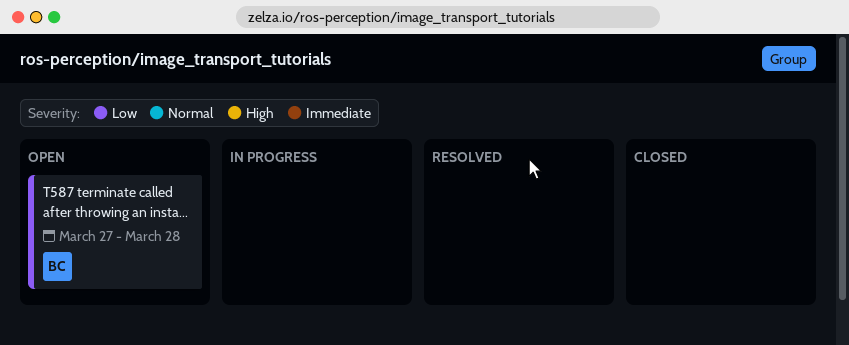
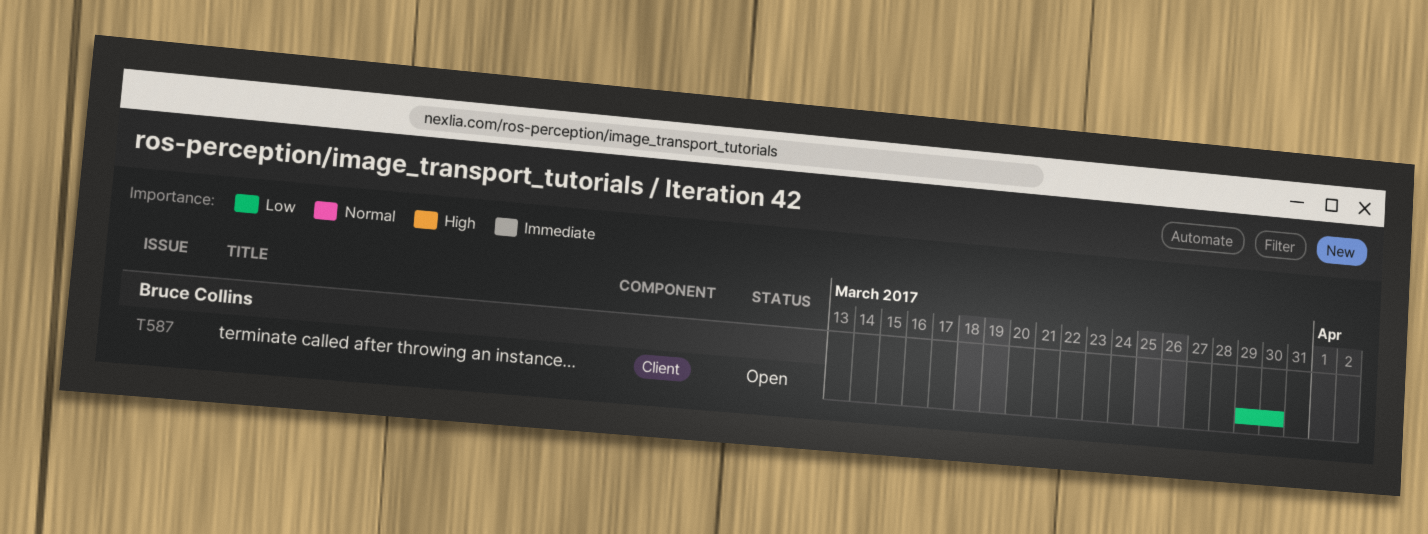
T587, start: Mar 27 -> Mar 29
T587, due: Mar 28 -> Mar 30

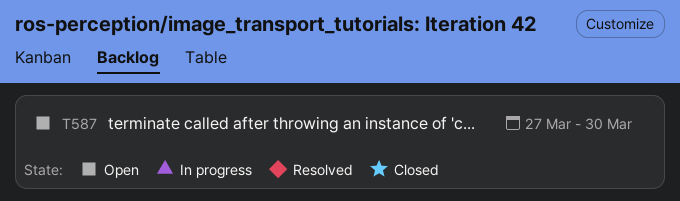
T587, start: Mar 29 -> Mar 27

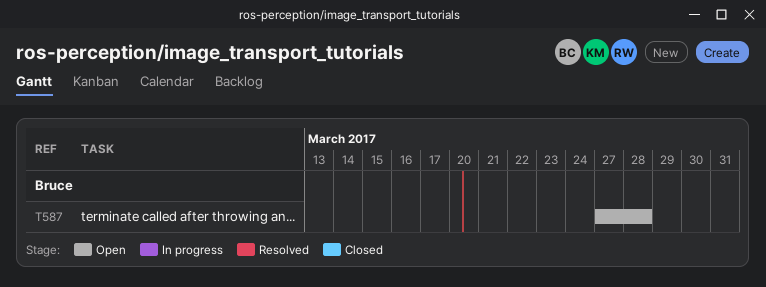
T587, due: Mar 30 -> Mar 28

